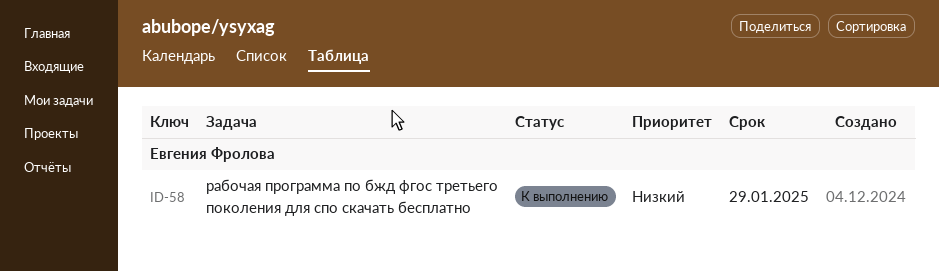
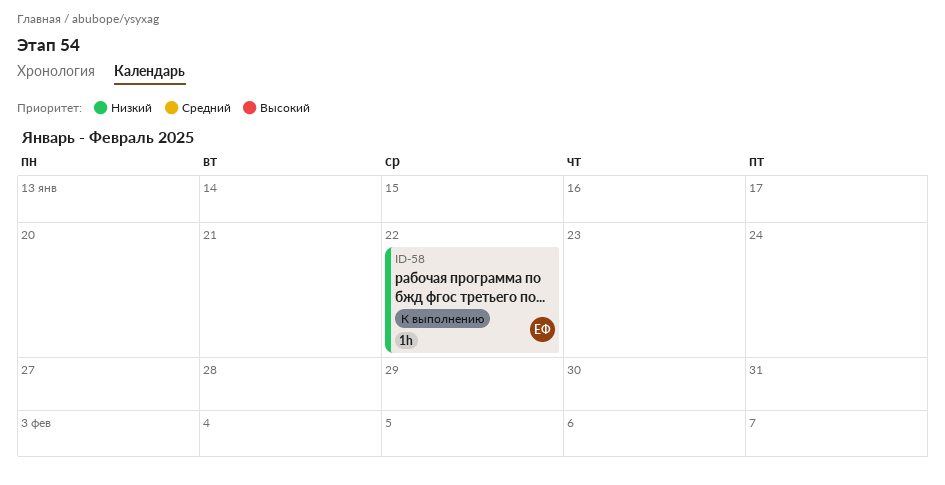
ID-58, due: Jan 29 -> Jan 22

